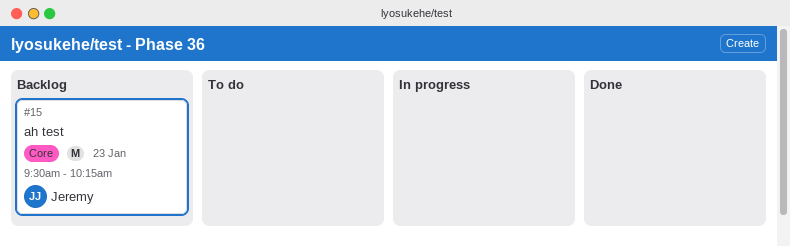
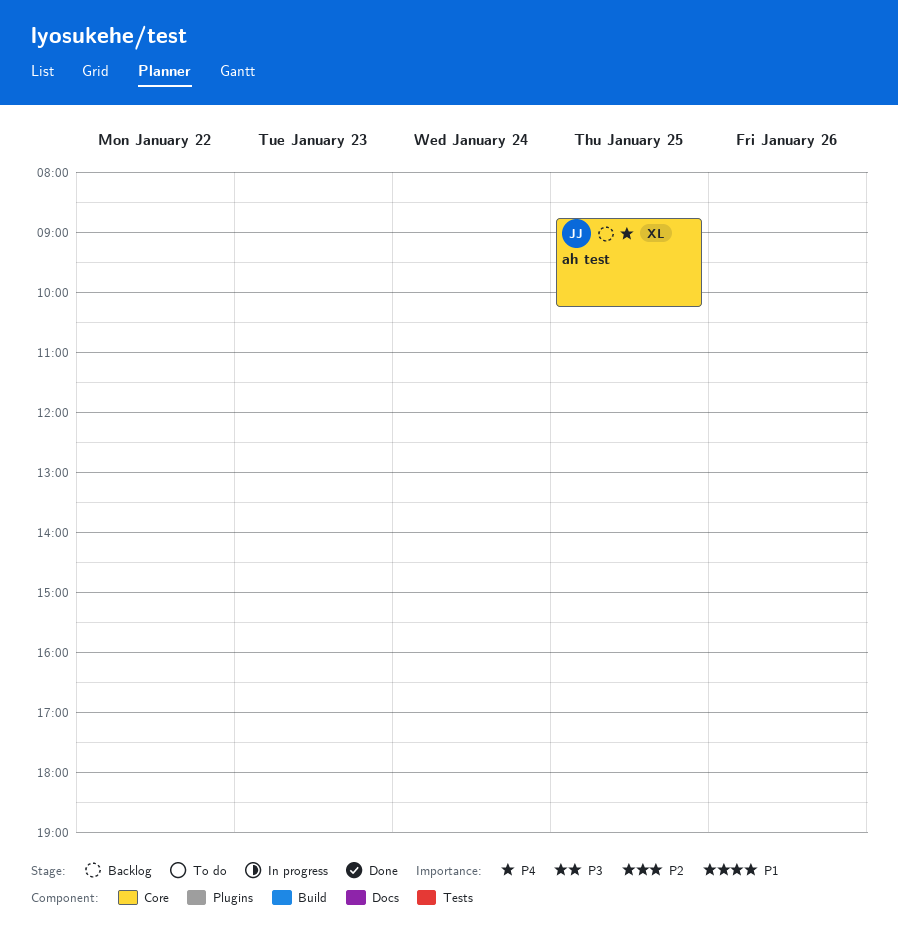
ah test, estimate: M -> XL
ah test, day: Jan 23 -> Jan 25
ah test, begins: 09:30 -> 08:45

